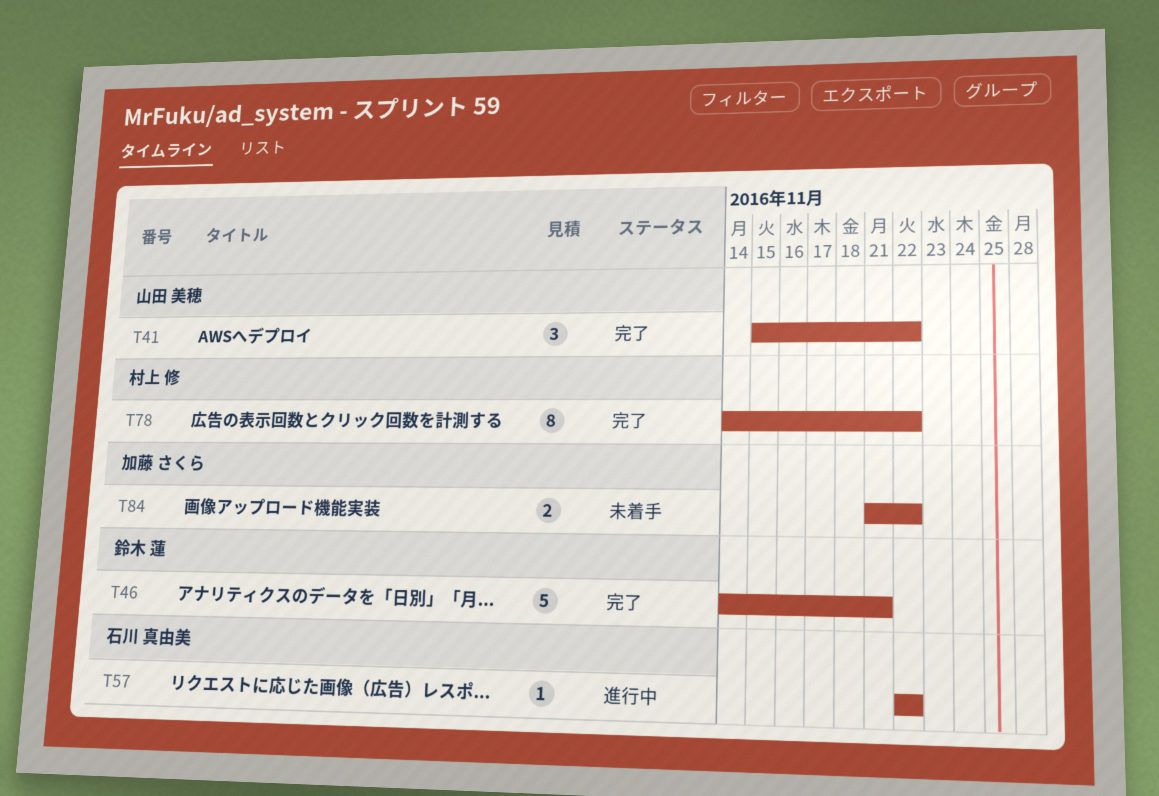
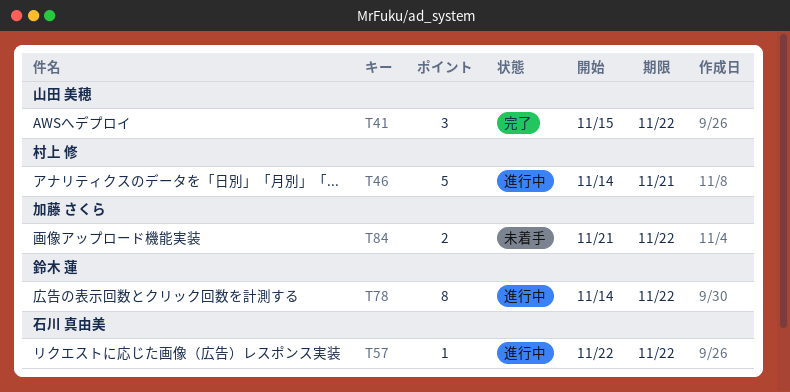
T46, status: 完了 -> 進行中
T46, owner: 鈴木 蓮 -> 村上 修
T78, status: 完了 -> 進行中
T78, owner: 村上 修 -> 鈴木 蓮

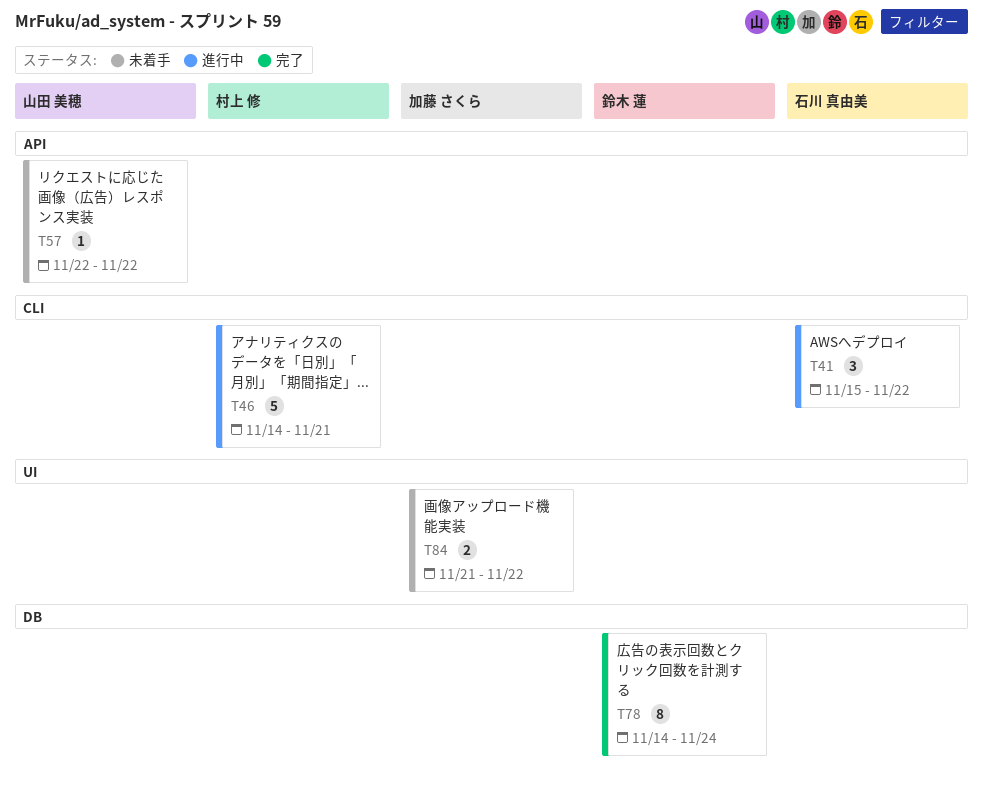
T41, status: 完了 -> 進行中
T41, owner: 山田 美穂 -> 石川 真由美
T57, status: 進行中 -> 未着手
T57, owner: 石川 真由美 -> 山田 美穂
T78, status: 進行中 -> 完了
T78, due: Nov 22 -> Nov 24

